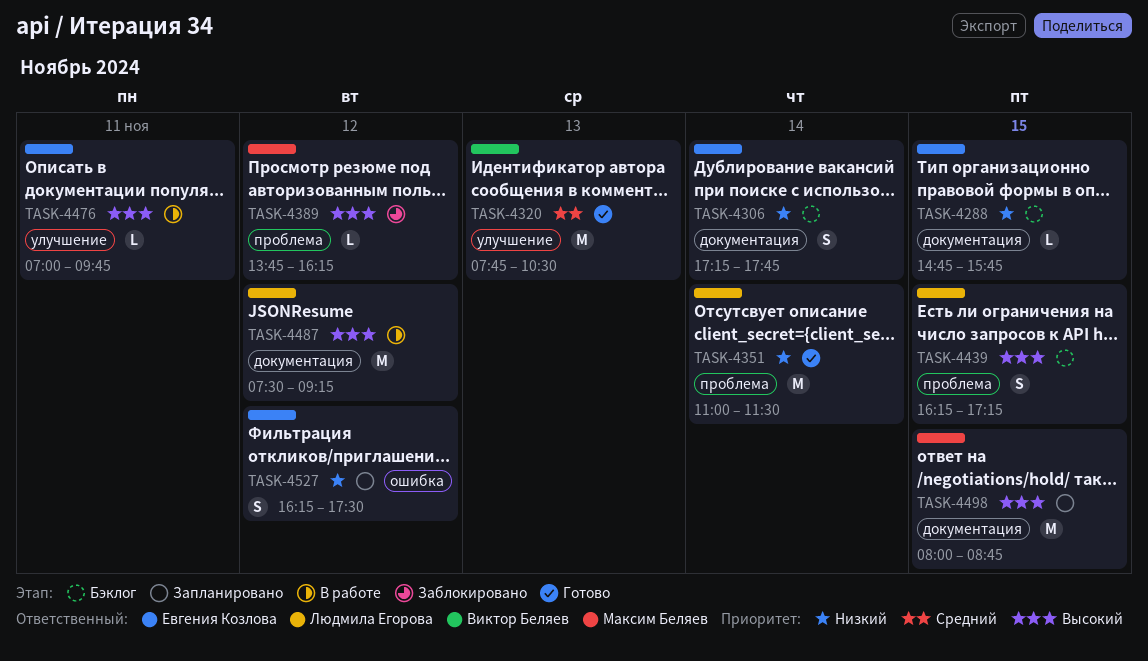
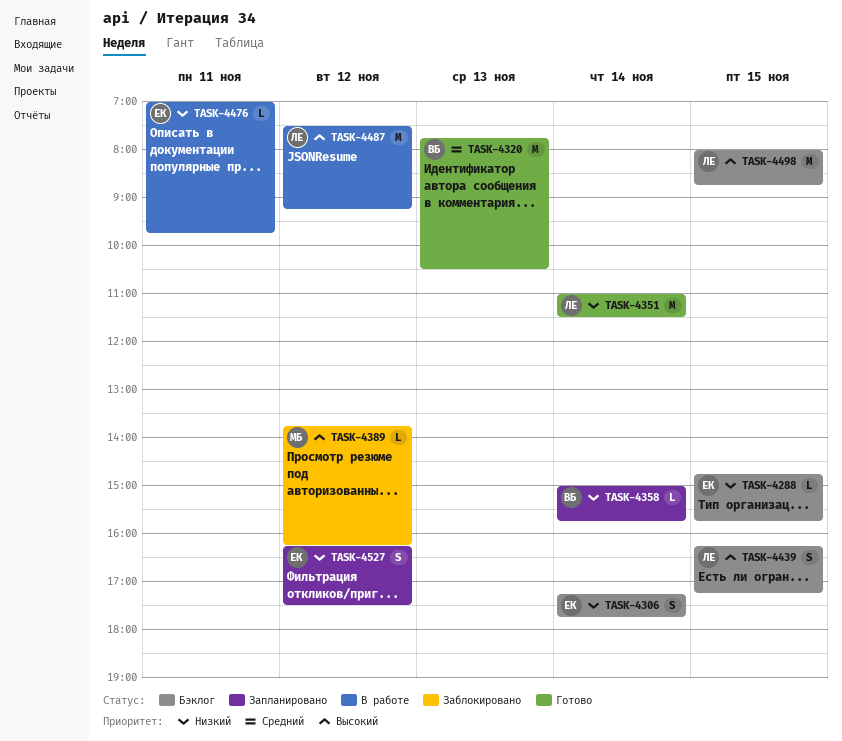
TASK-4358: none -> present
TASK-4476, priority: Высокий -> Низкий
TASK-4498, status: Запланировано -> Бэклог
TASK-4498, owner: Максим Беляев -> Людмила Егорова

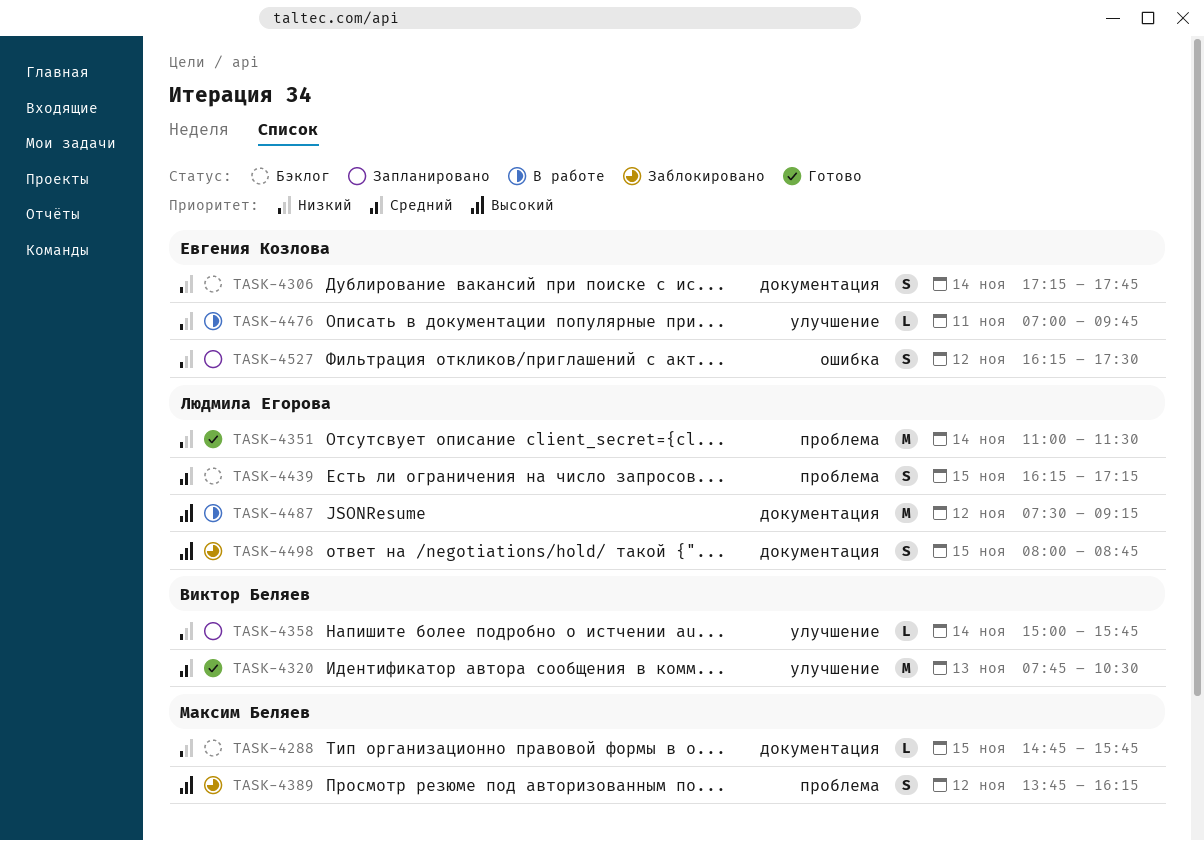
TASK-4288, owner: Евгения Козлова -> Максим Беляев
TASK-4389, estimate: L -> S
TASK-4439, priority: Высокий -> Средний
TASK-4498, status: Бэклог -> Заблокировано
TASK-4498, estimate: M -> S

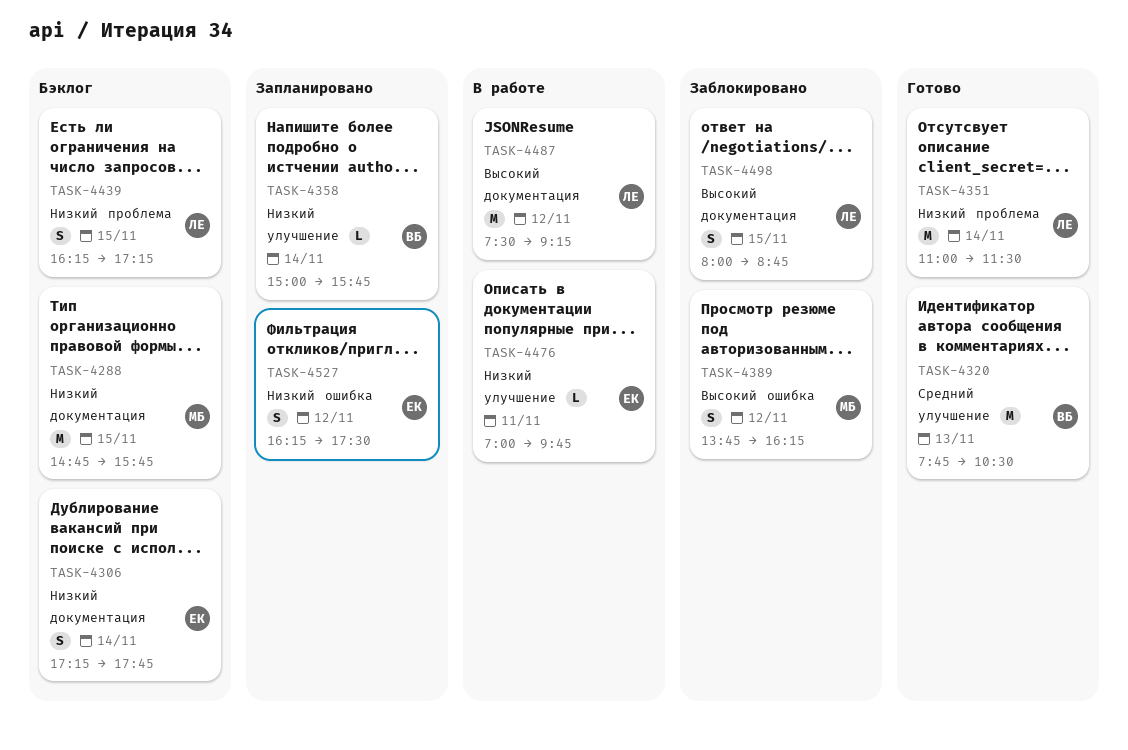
TASK-4288, estimate: L -> M
TASK-4389, label: проблема -> ошибка
TASK-4439, priority: Средний -> Низкий

